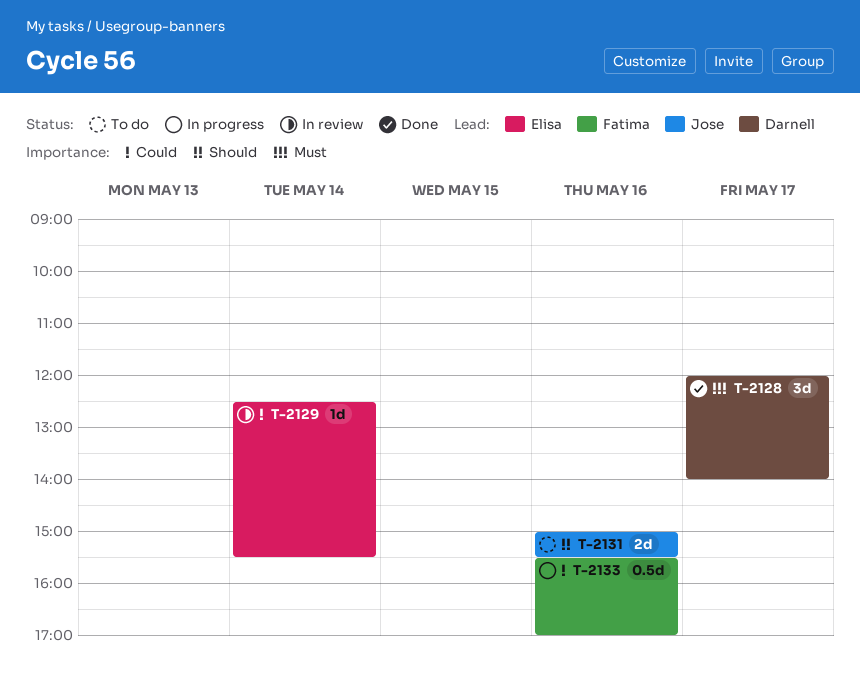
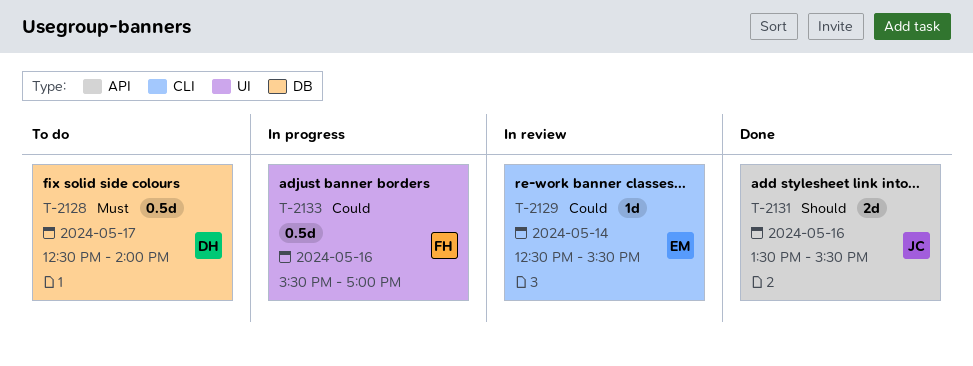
T-2128, status: Done -> To do
T-2128, estimate: 3d -> 0.5d
T-2128, begins: 12:00 -> 12:30
T-2131, status: To do -> Done
T-2131, begins: 15:00 -> 13:30

